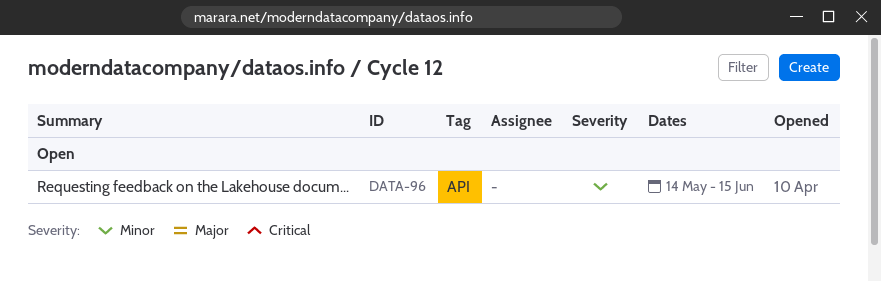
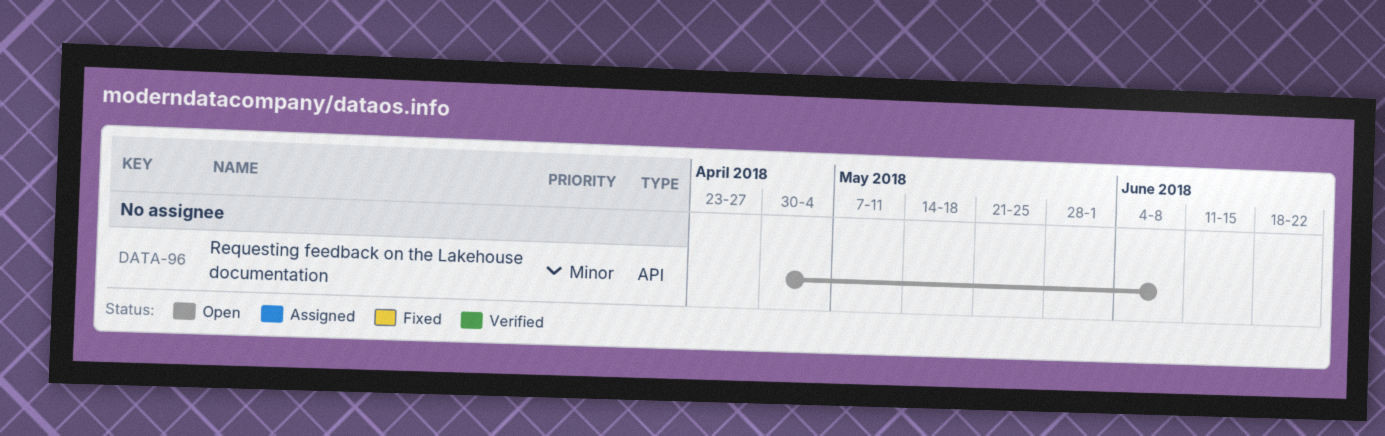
DATA-96, start: May 14 -> Apr 30
DATA-96, due: Jun 15 -> Jun 8

